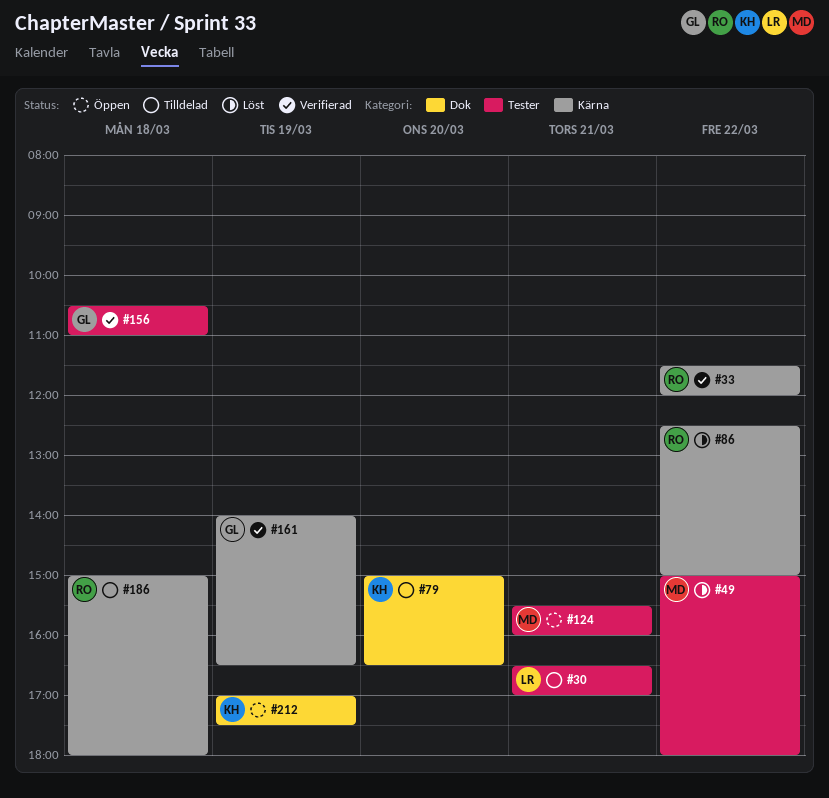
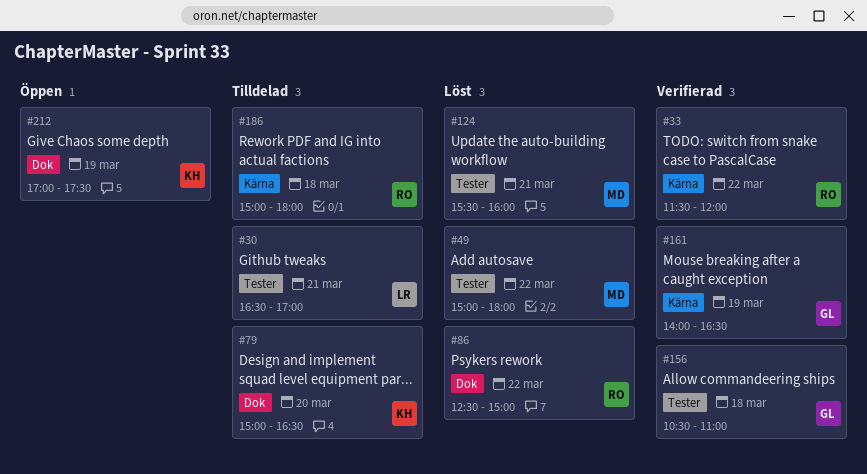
#86, label: Kärna -> Dok
#124, status: Öppen -> Löst

